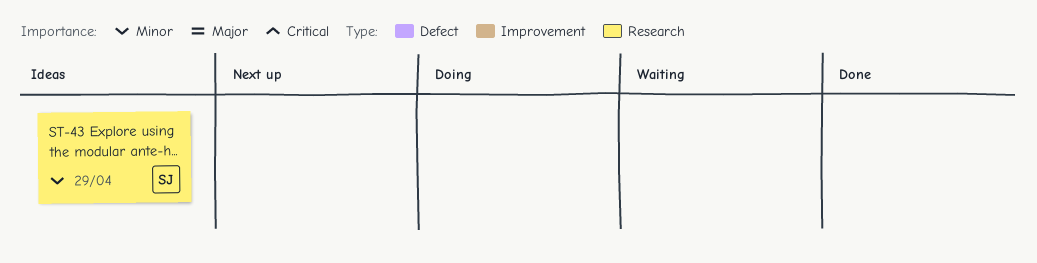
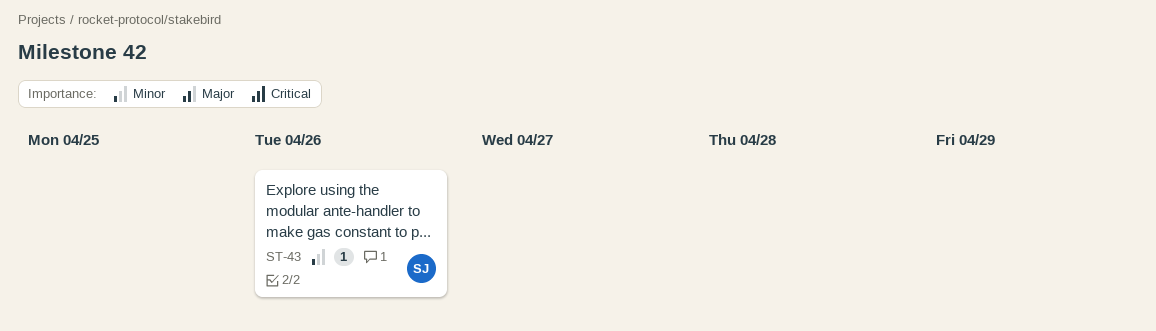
ST-43, due: Apr 29 -> Apr 26

